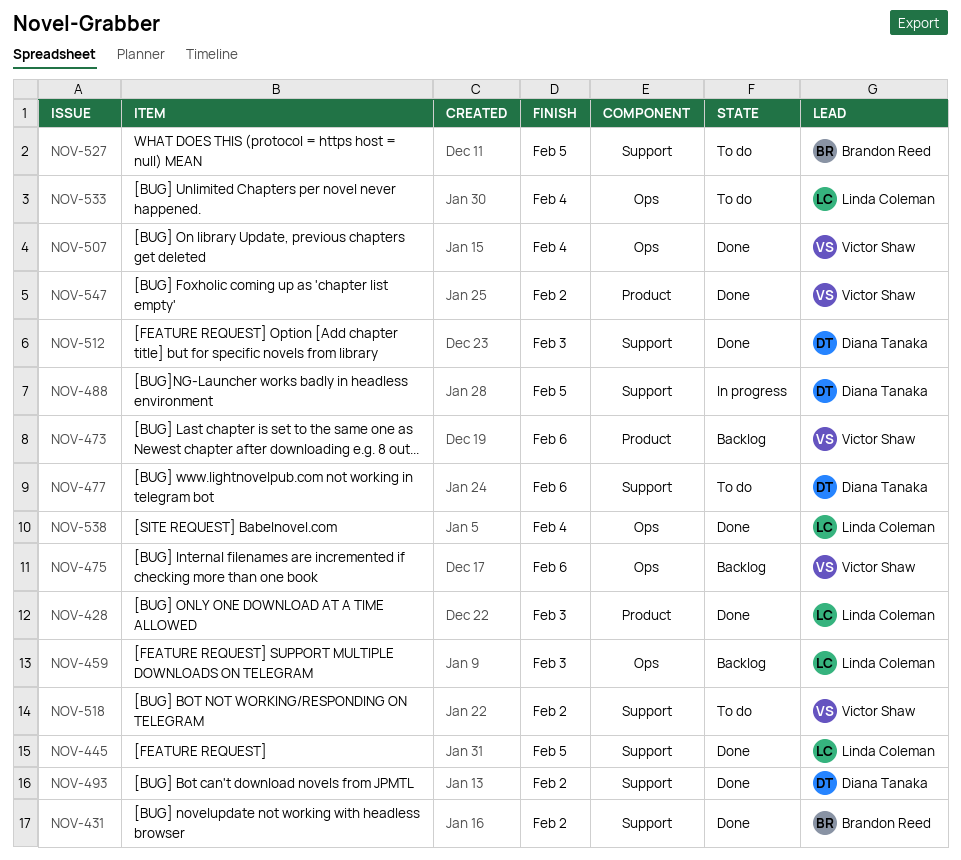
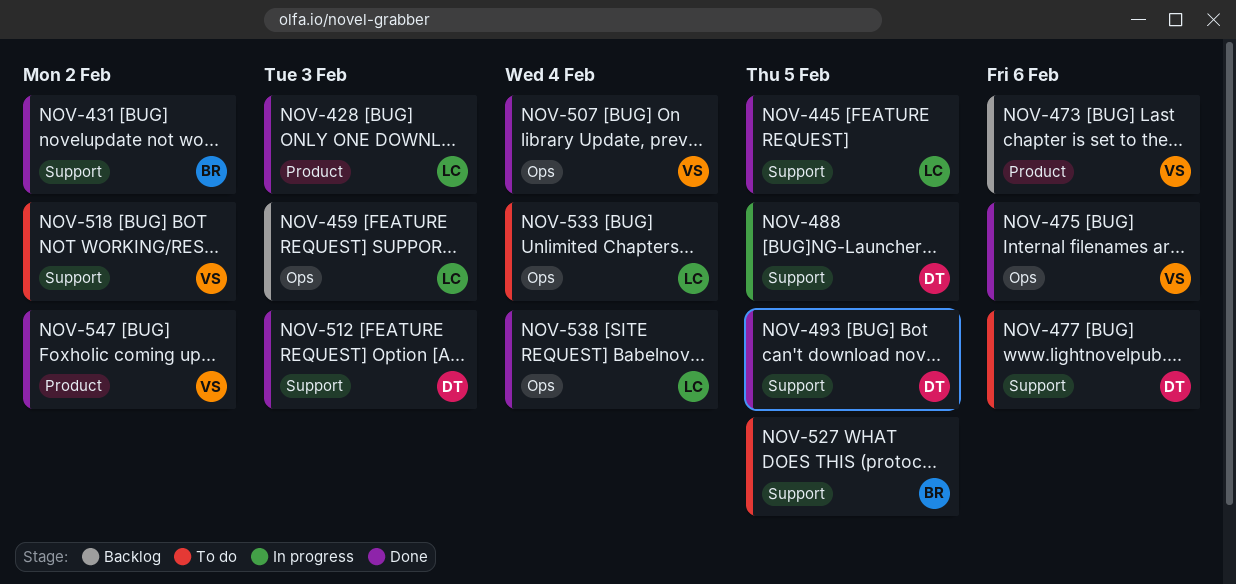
NOV-475, status: Backlog -> Done
NOV-493, due: Feb 2 -> Feb 5

